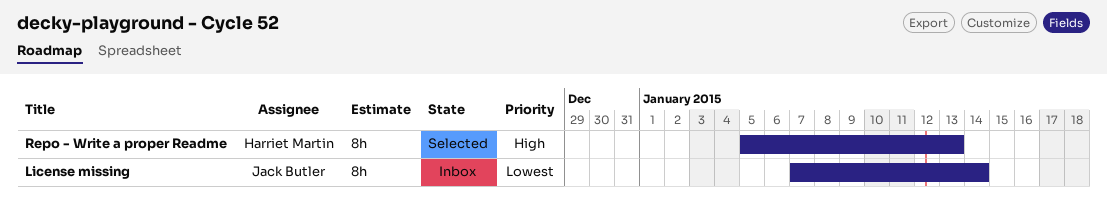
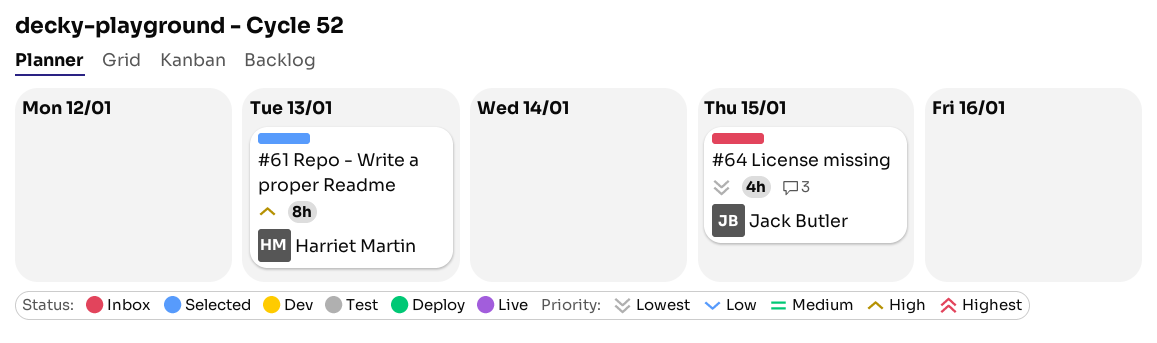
License missing, estimate: 8h -> 4h
License missing, due: Jan 14 -> Jan 15

